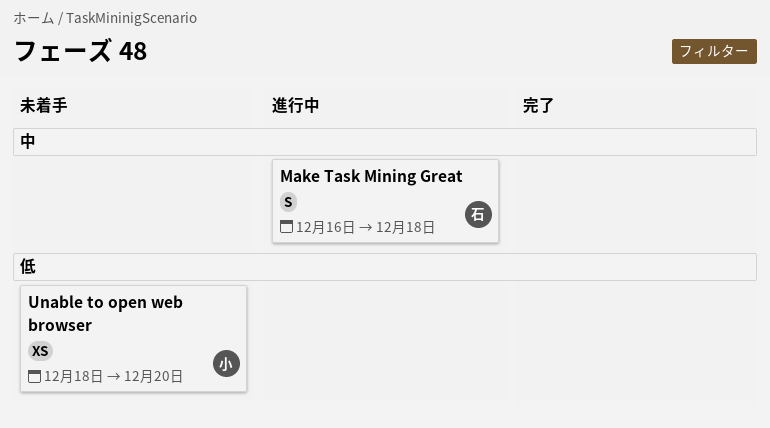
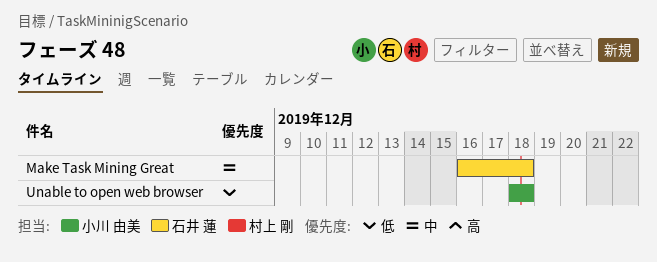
Unable to open web browser, due: Dec 20 -> Dec 18

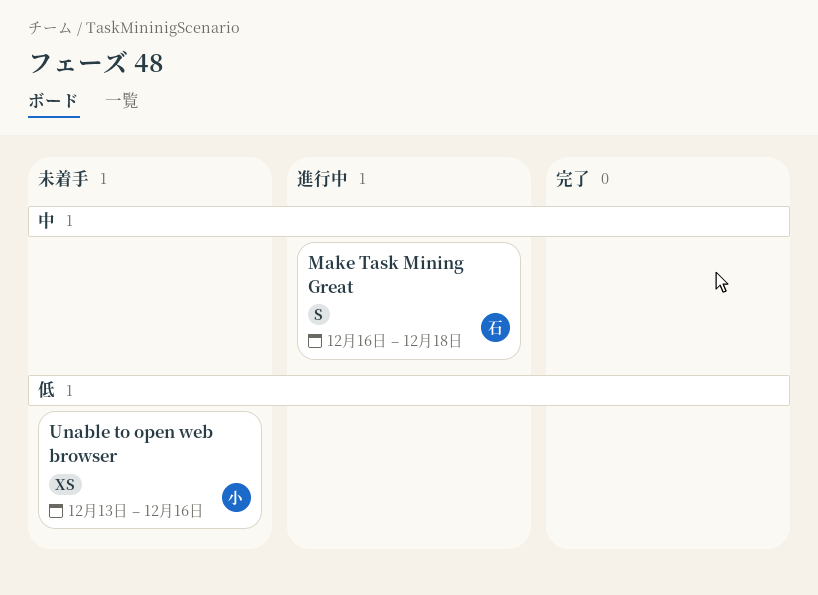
Unable to open web browser, start: Dec 18 -> Dec 13
Unable to open web browser, due: Dec 18 -> Dec 16

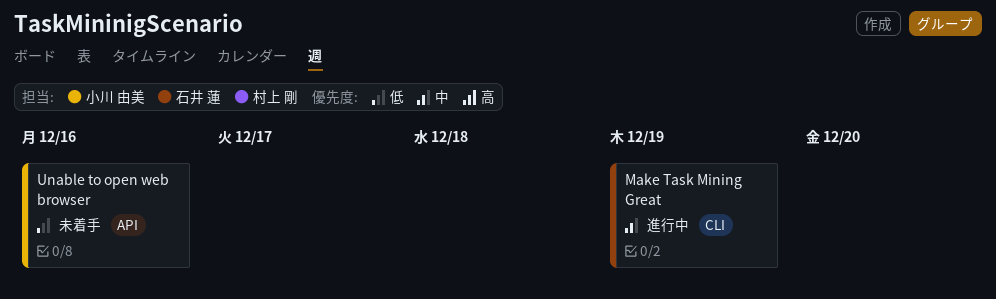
Make Task Mining Great, due: Dec 18 -> Dec 19

